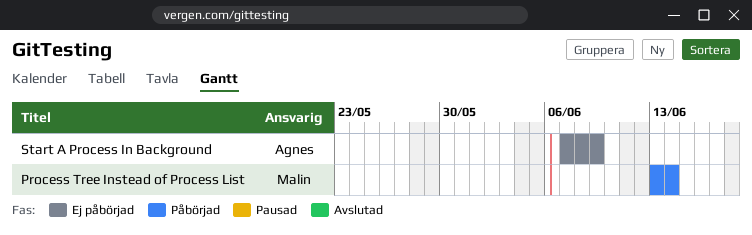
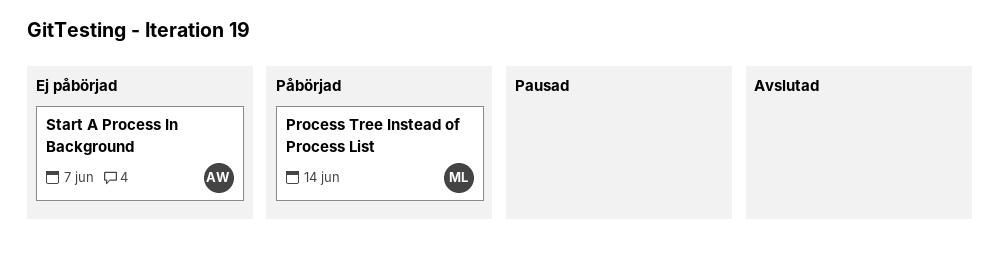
Start A Process In Background, due: Jun 9 -> Jun 7

